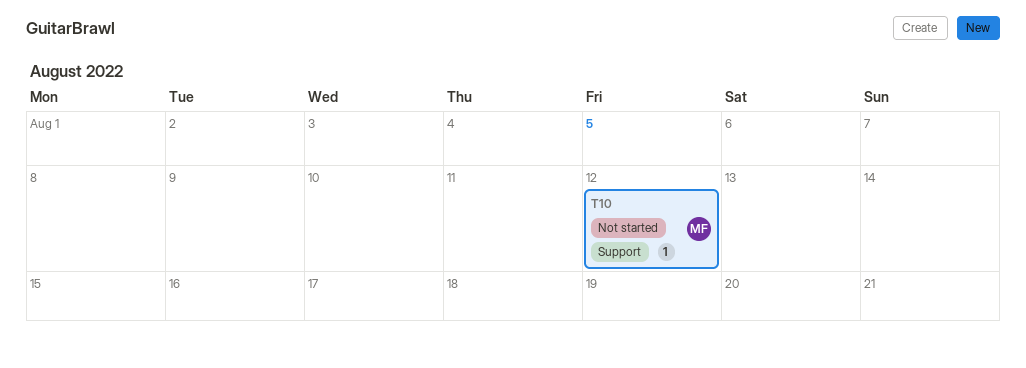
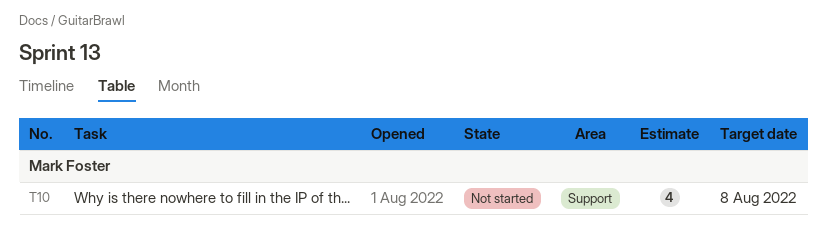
T10, estimate: 1 -> 4
T10, due: Aug 12 -> Aug 8

